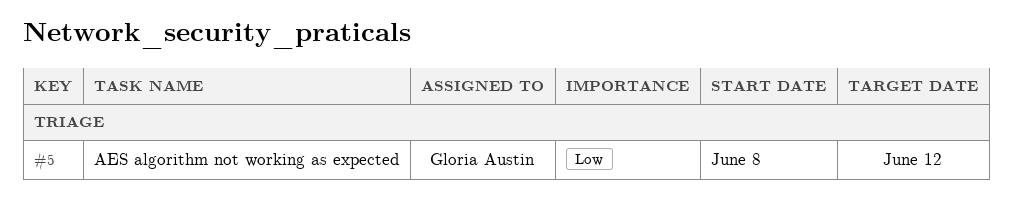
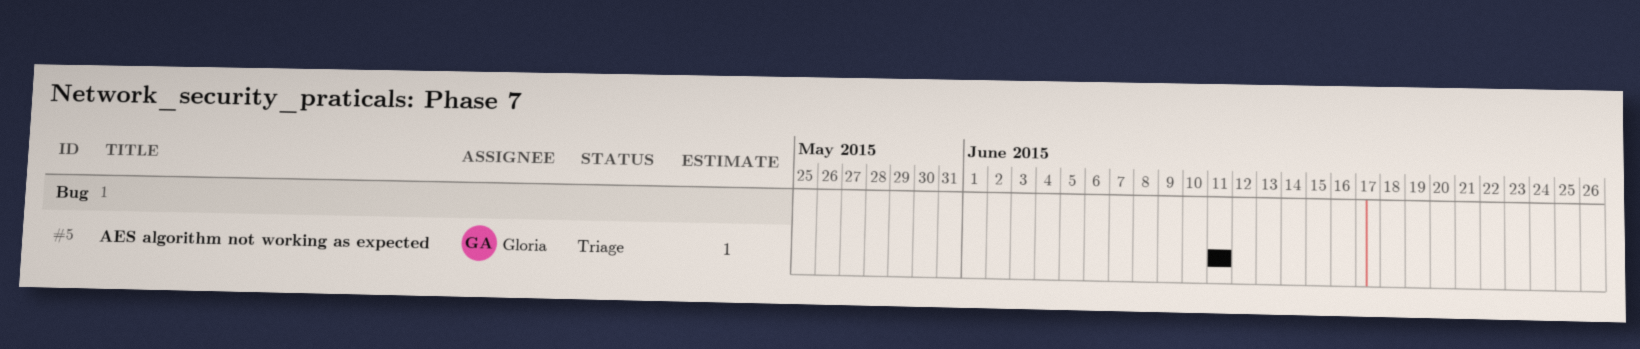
#5, start: Jun 8 -> Jun 11
#5, due: Jun 12 -> Jun 11

